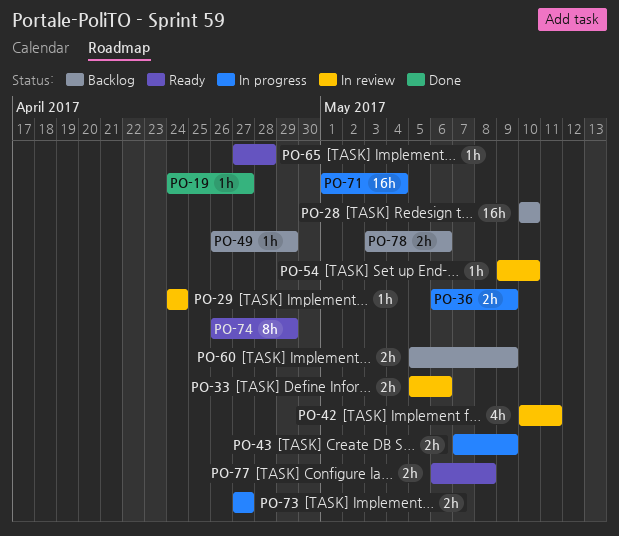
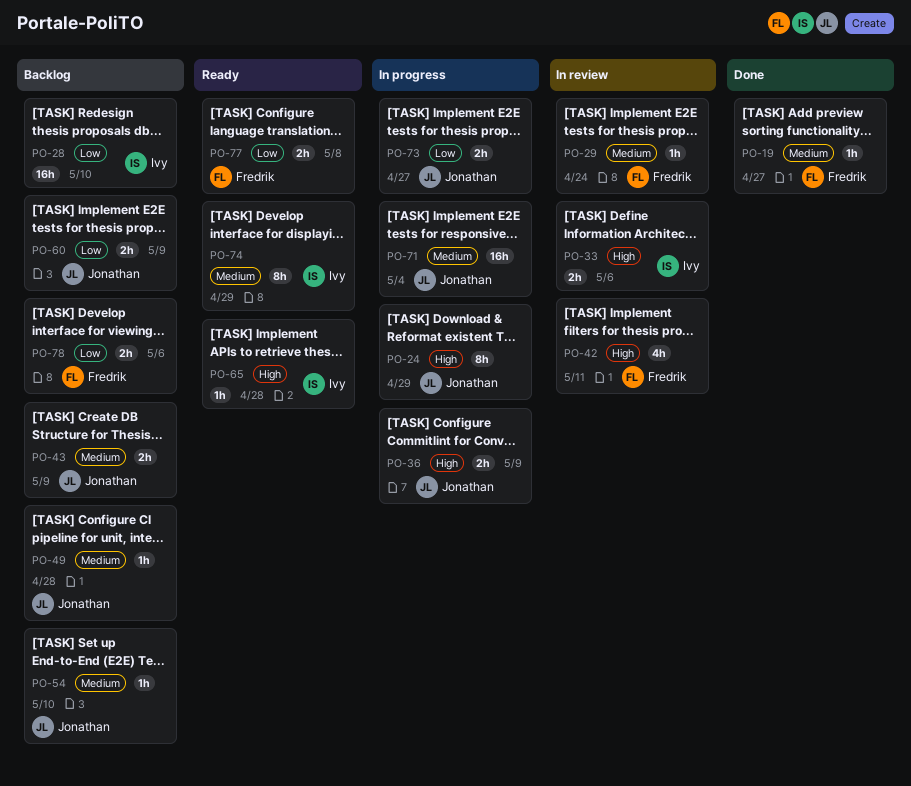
PO-24: none -> present
PO-43, status: In progress -> Backlog
PO-49, due: Apr 29 -> Apr 28
PO-54, status: In review -> Backlog

